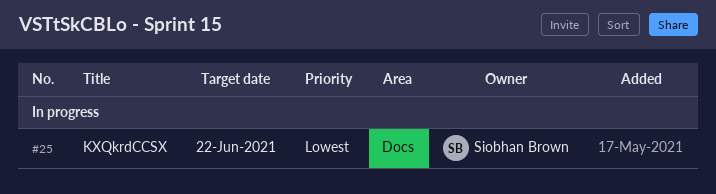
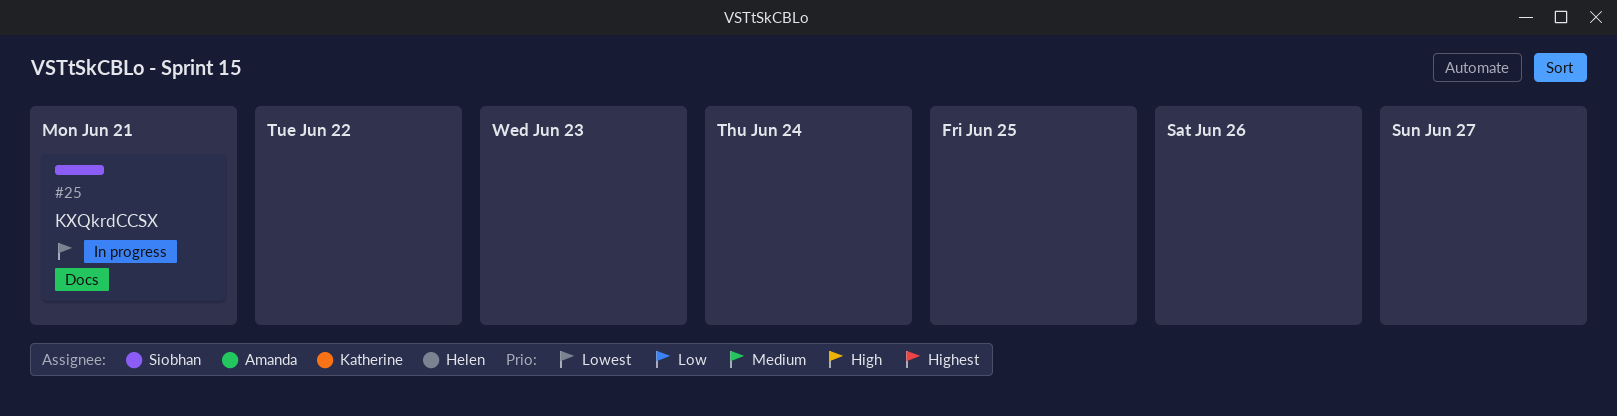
#25, due: Jun 22 -> Jun 21

